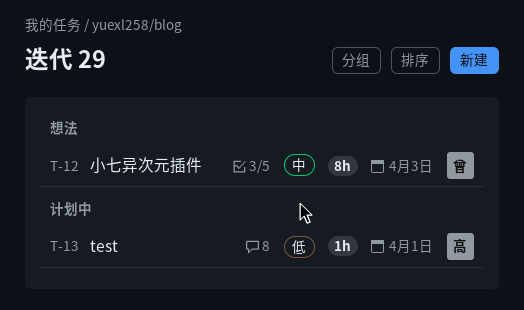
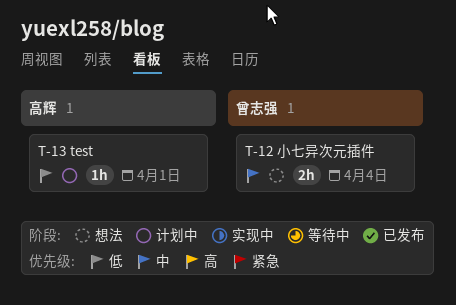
T-12, estimate: 8h -> 2h
T-12, due: Apr 3 -> Apr 4

